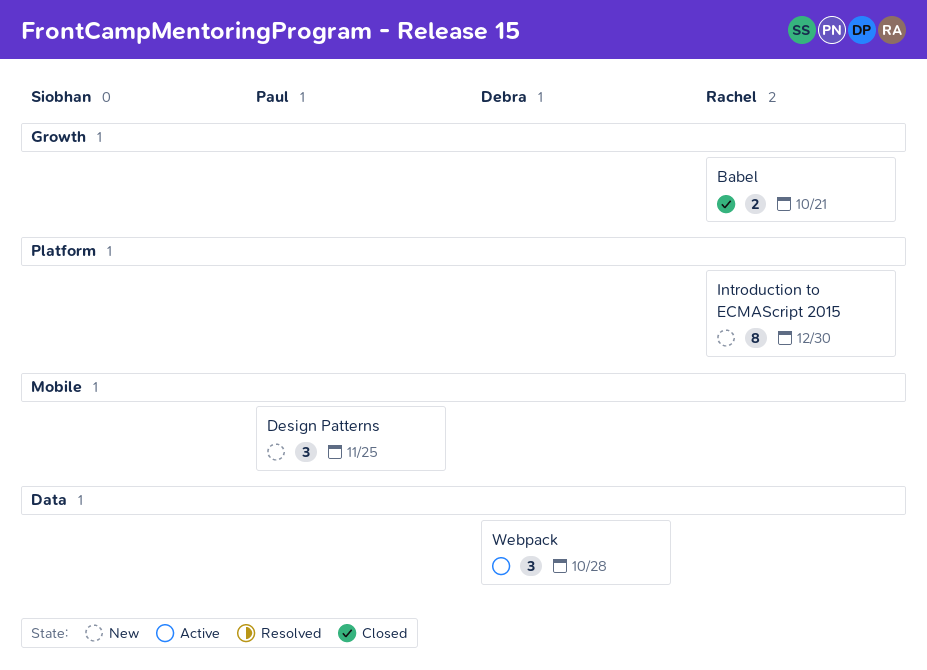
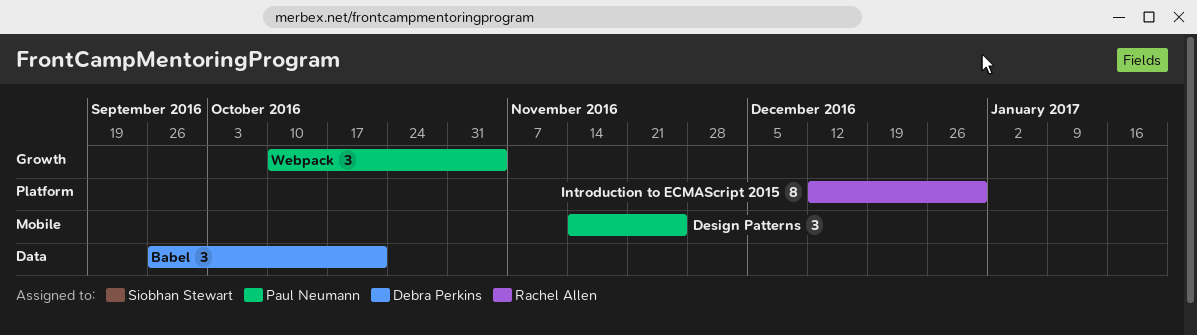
Babel, owner: Rachel Allen -> Debra Perkins
Babel, label: Growth -> Data
Babel, estimate: 2 -> 3
Webpack, owner: Debra Perkins -> Paul Neumann
Webpack, label: Data -> Growth
Webpack, due: Oct 28 -> Nov 4

